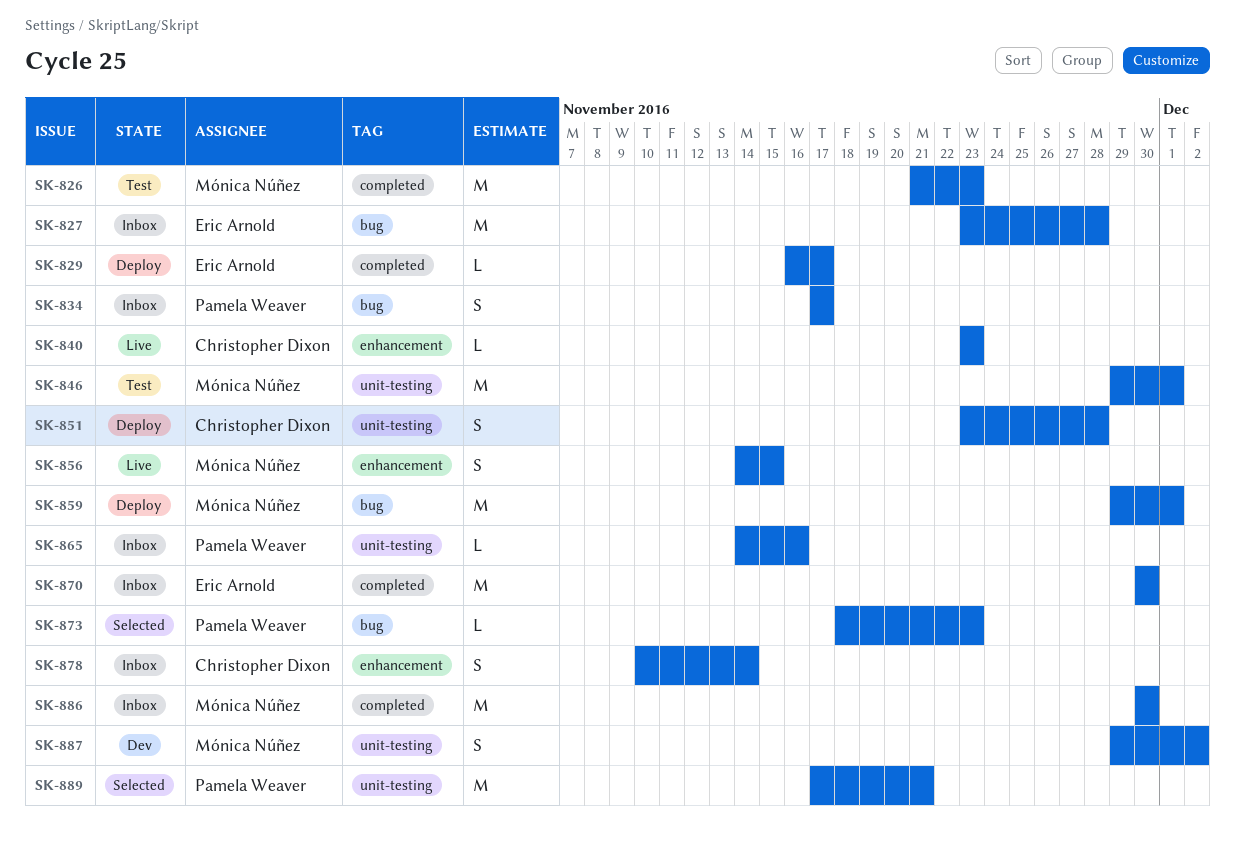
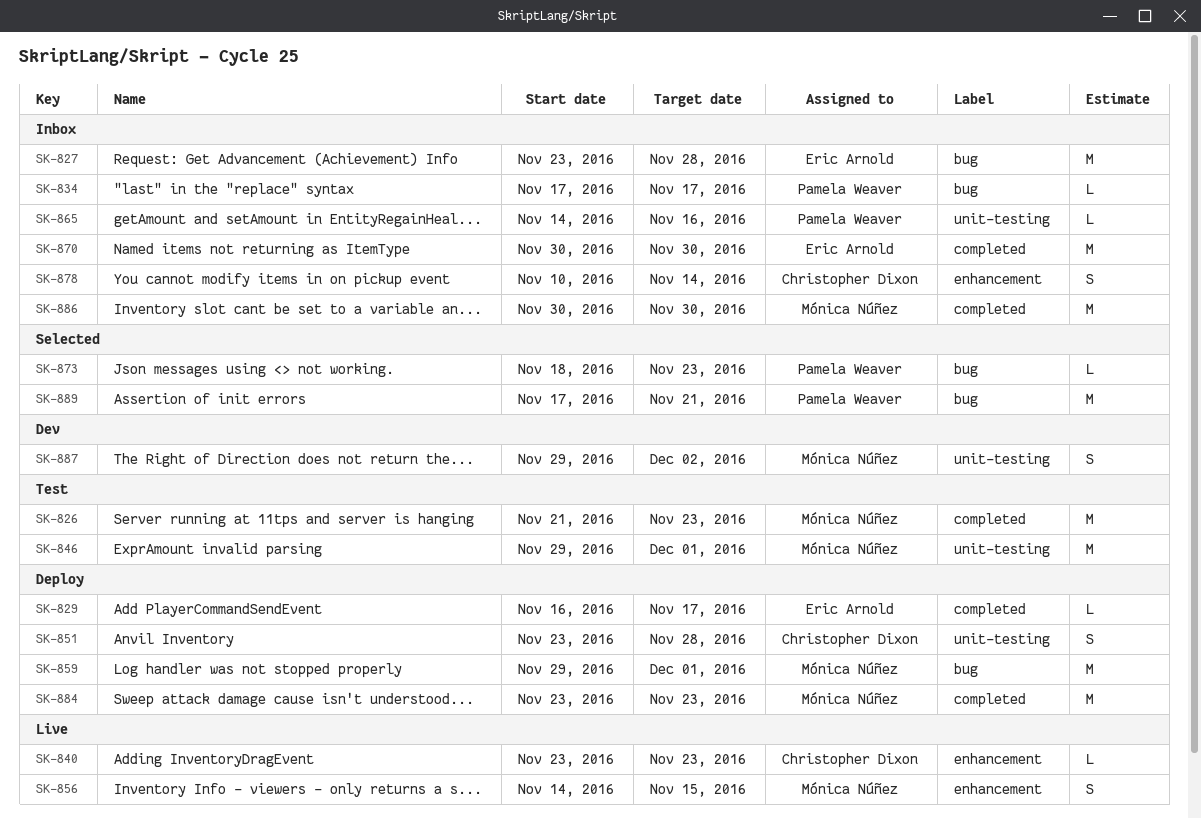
SK-834, estimate: S -> L
SK-884: none -> present
SK-889, label: unit-testing -> bug

